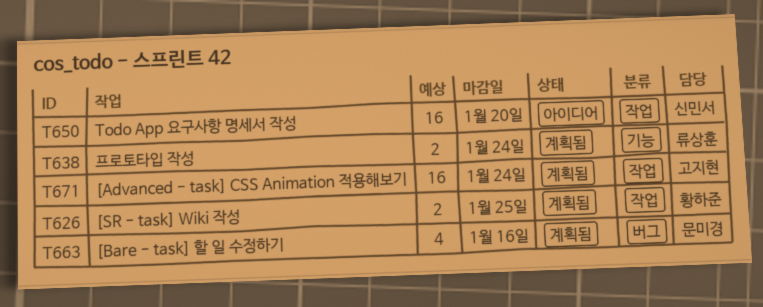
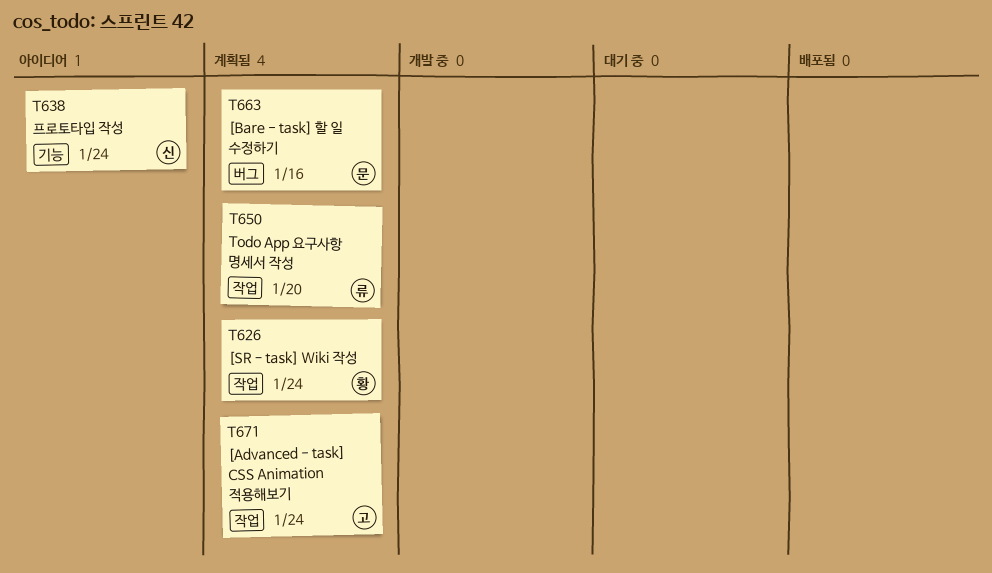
T626, due: Jan 25 -> Jan 24
T638, status: 계획됨 -> 아이디어
T638, owner: 류상훈 -> 신민서
T650, status: 아이디어 -> 계획됨
T650, owner: 신민서 -> 류상훈

